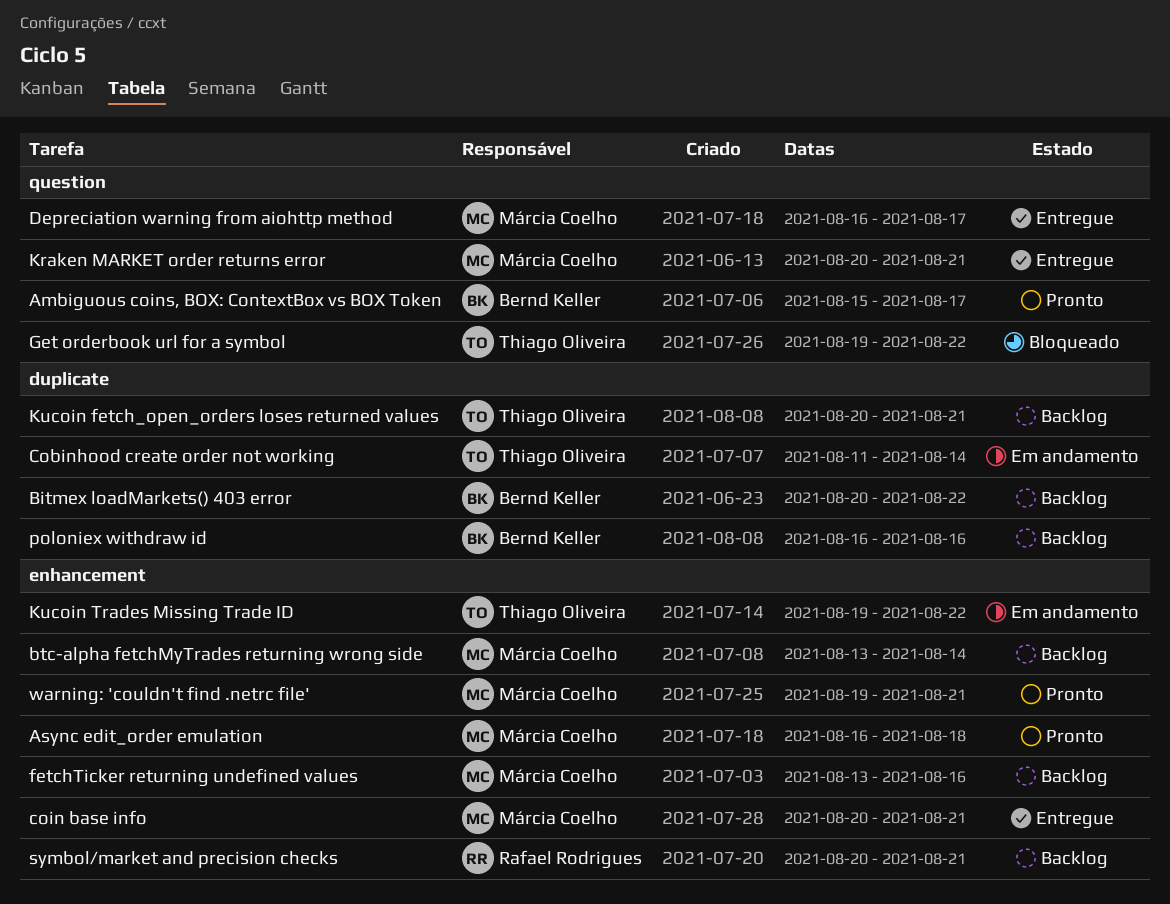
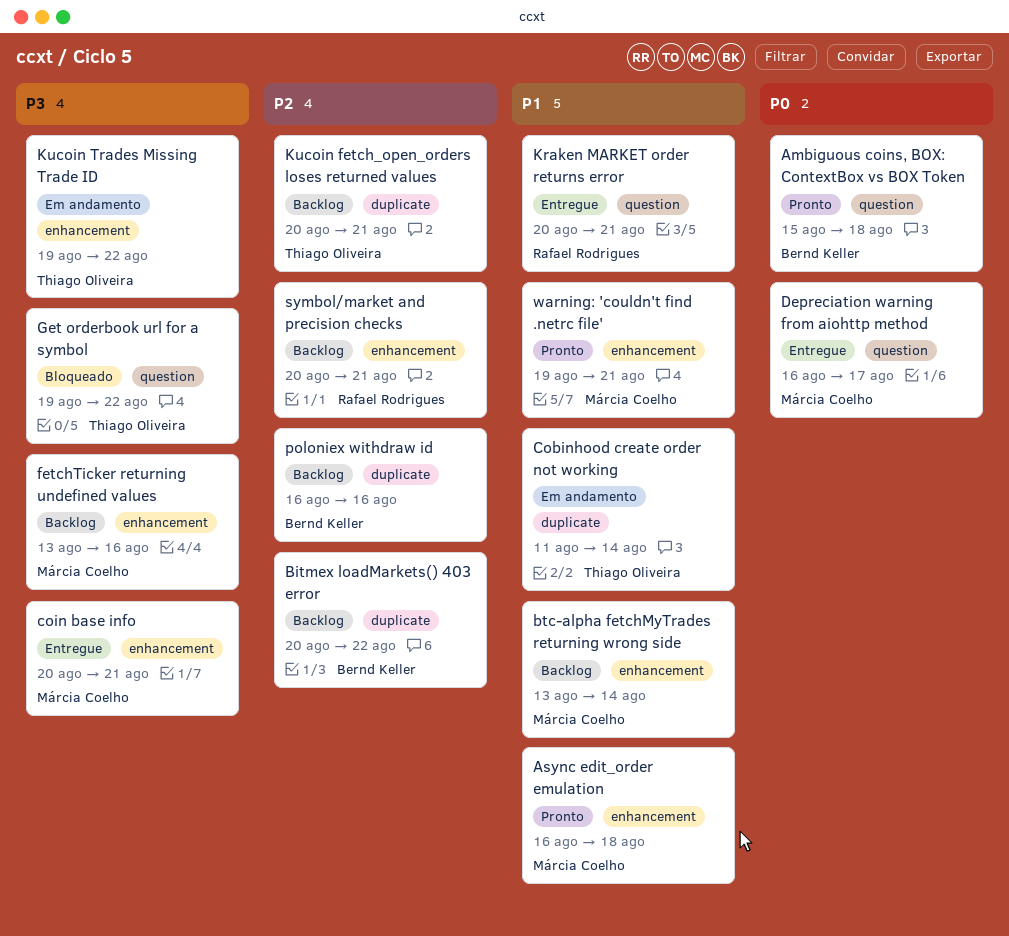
Ambiguous coins, BOX: ContextBox vs BOX Token, due: Aug 17 -> Aug 18
Kraken MARKET order returns error, owner: Márcia Coelho -> Rafael Rodrigues

